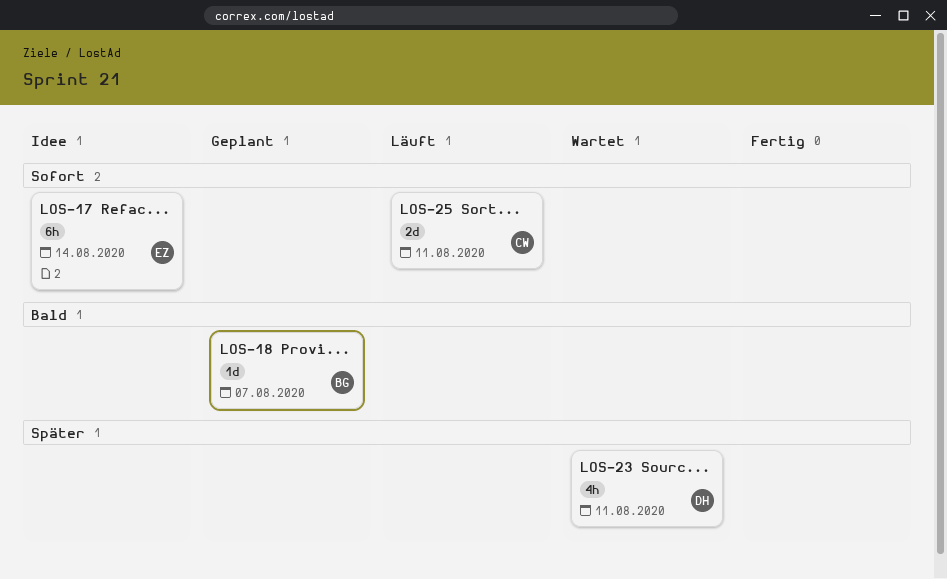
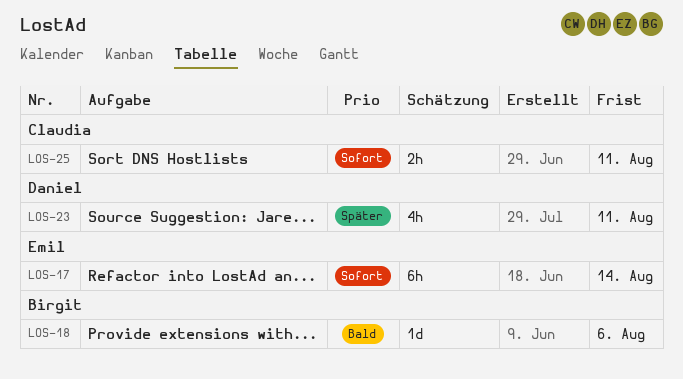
LOS-18, due: Aug 7 -> Aug 6
LOS-25, estimate: 2d -> 2h

